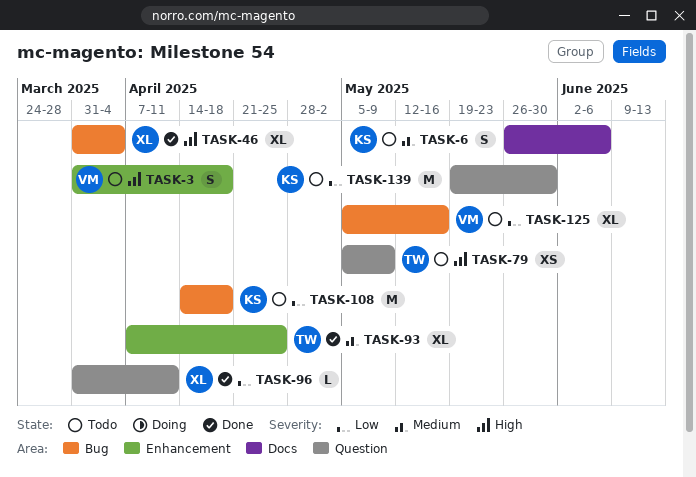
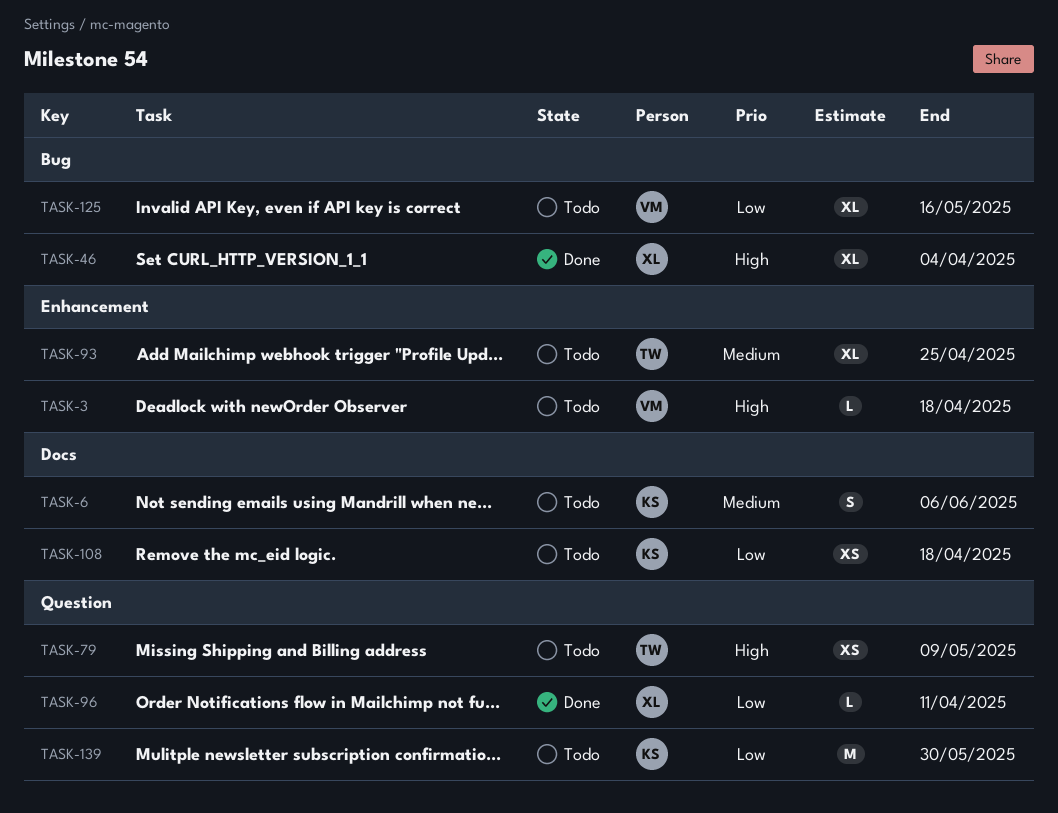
TASK-3, estimate: S -> L
TASK-93, status: Done -> Todo
TASK-108, label: Bug -> Docs
TASK-108, estimate: M -> XS

